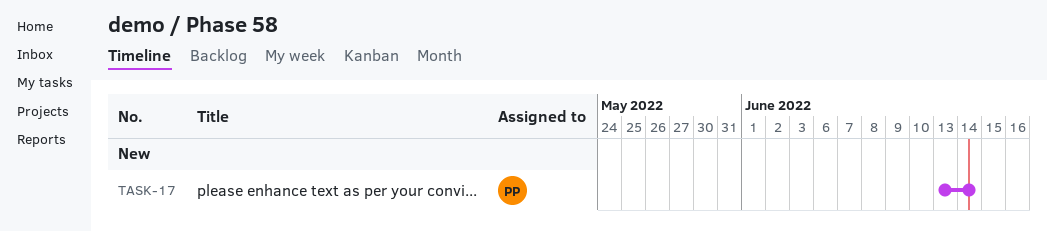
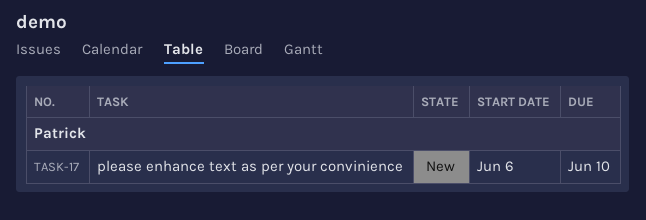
TASK-17, start: Jun 13 -> Jun 6
TASK-17, due: Jun 14 -> Jun 10

